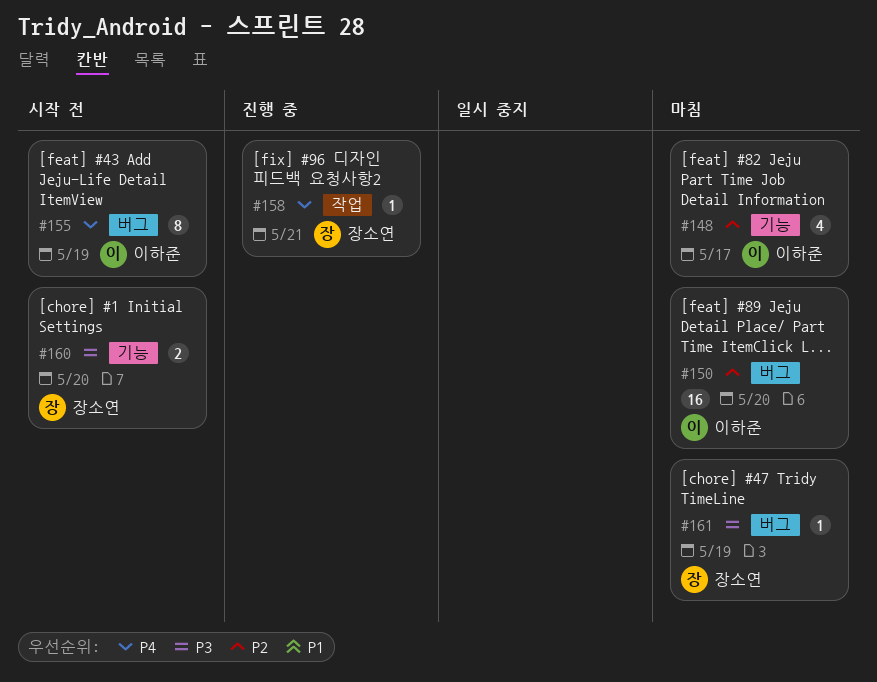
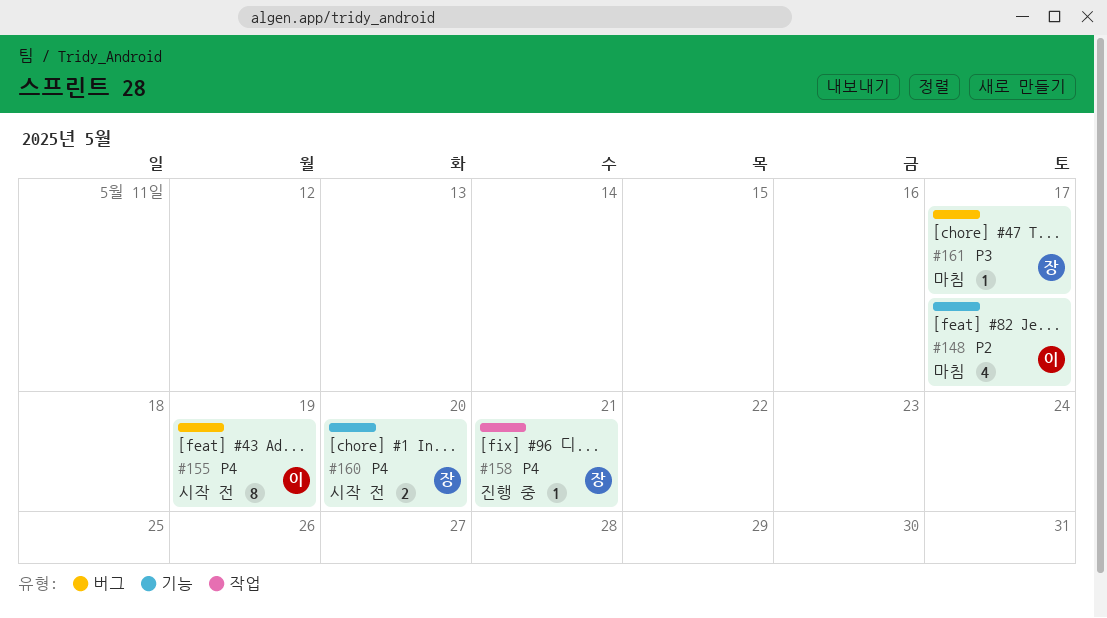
#150: present -> none
#160, priority: P3 -> P4
#161, due: May 19 -> May 17

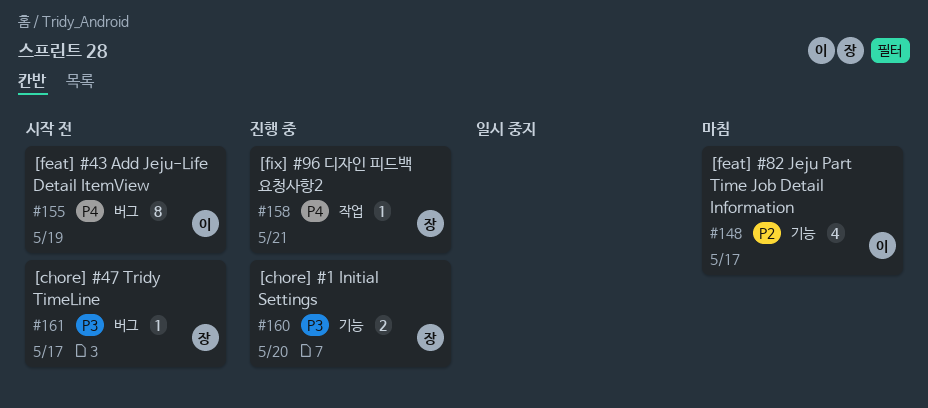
#160, status: 시작 전 -> 진행 중
#160, priority: P4 -> P3
#161, status: 마침 -> 시작 전

